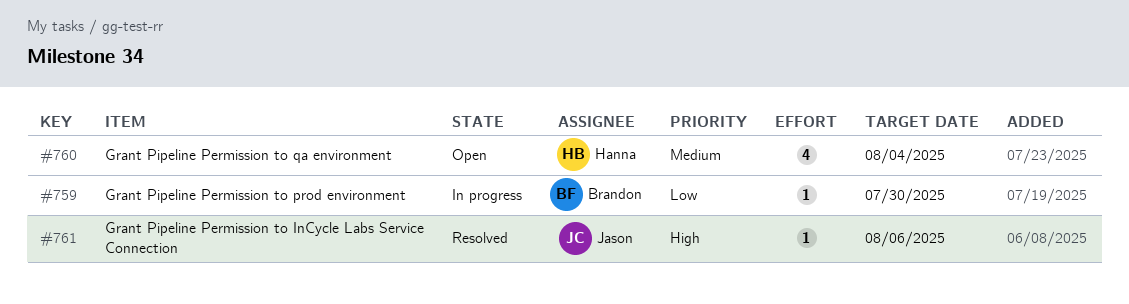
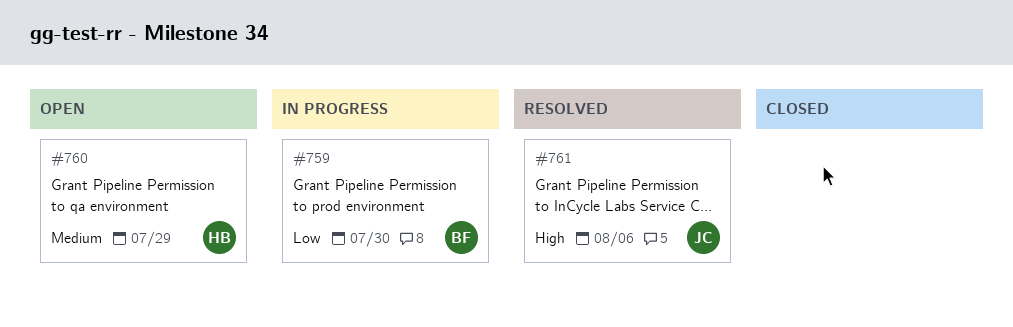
#760, due: Aug 4 -> Jul 29

